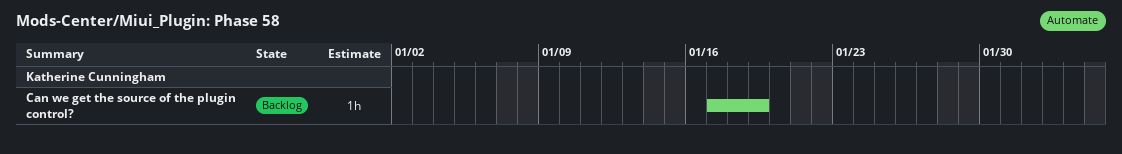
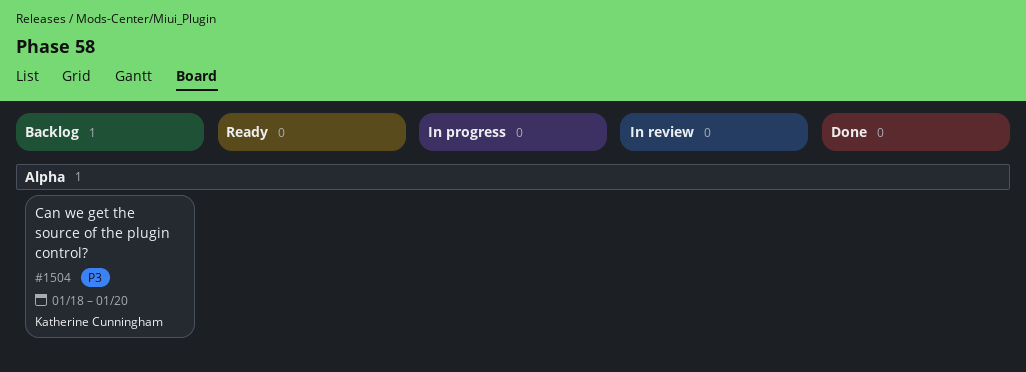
Can we get the source of the plugin control?, start: Jan 17 -> Jan 18
Can we get the source of the plugin control?, due: Jan 19 -> Jan 20

